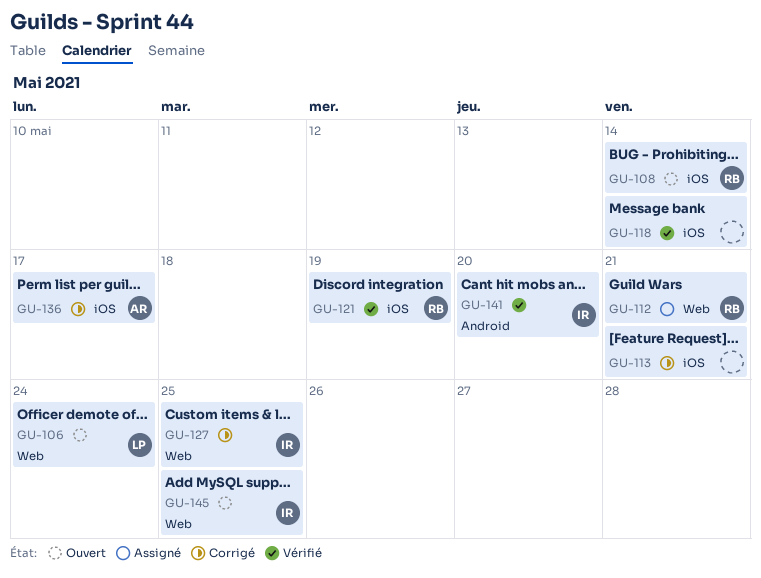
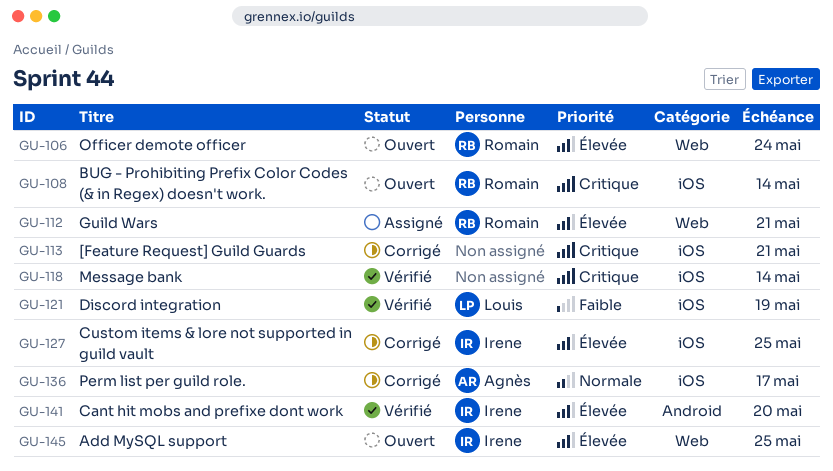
GU-106, owner: Louis -> Romain
GU-121, owner: Romain -> Louis
GU-127, label: Web -> iOS

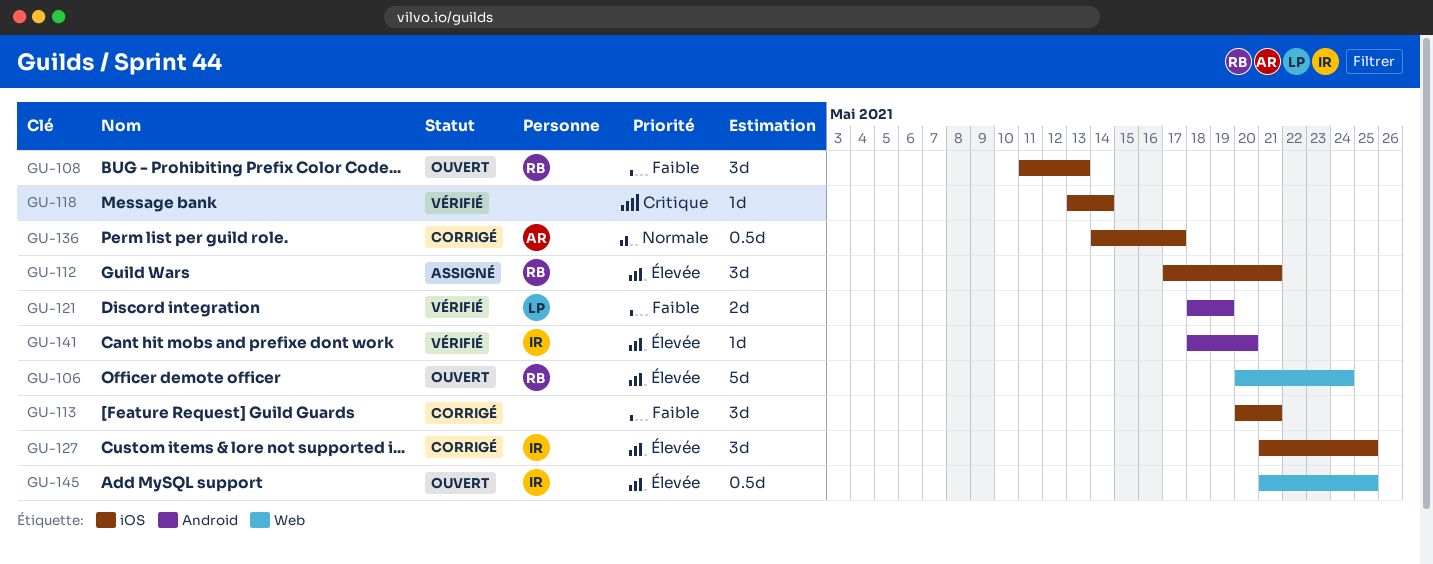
GU-108, priority: Critique -> Faible
GU-108, due: May 14 -> May 13
GU-112, label: Web -> iOS
GU-113, priority: Critique -> Faible
GU-121, label: iOS -> Android

